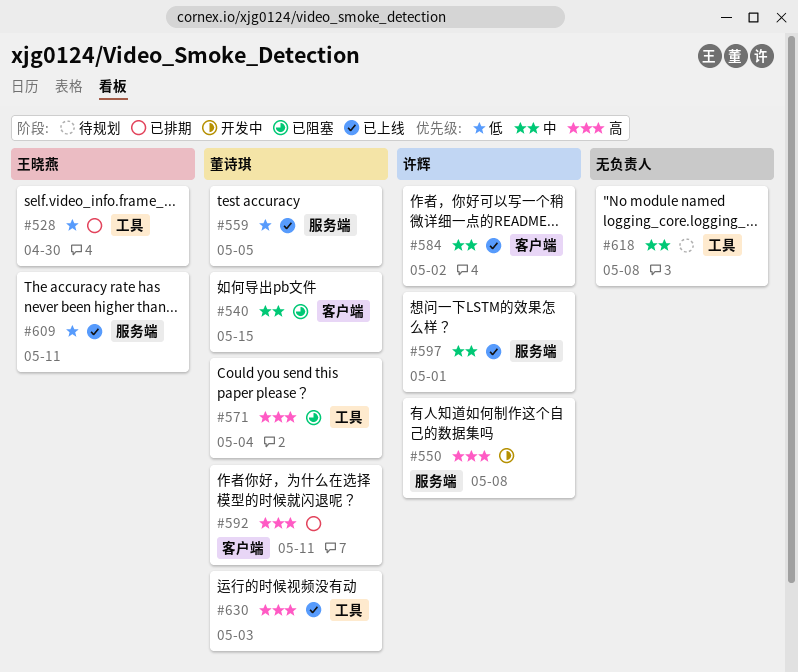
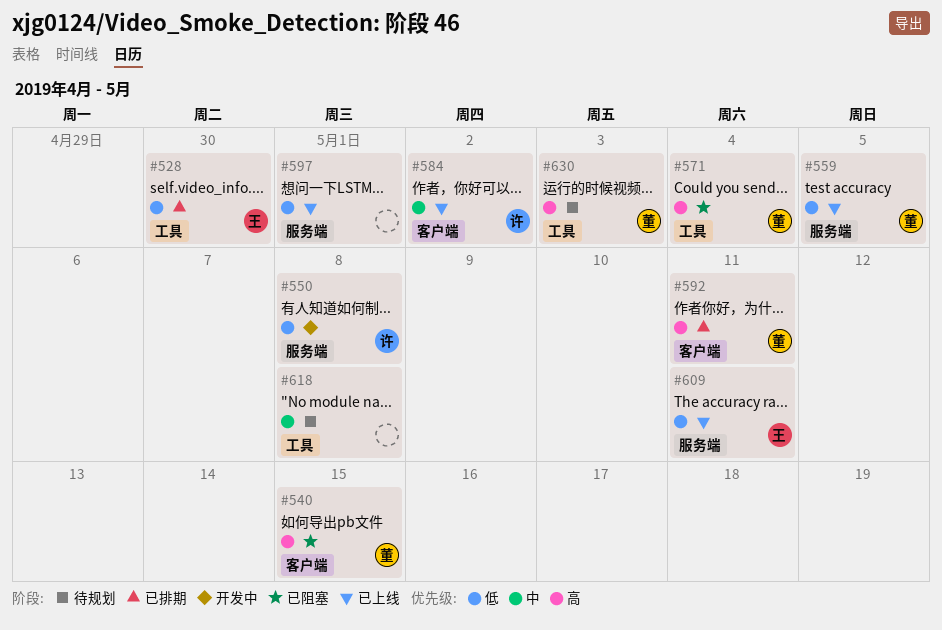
#540, priority: 中 -> 高
#550, priority: 高 -> 低
#597, owner: 许辉 -> none
#597, priority: 中 -> 低
#630, status: 已上线 -> 待规划

